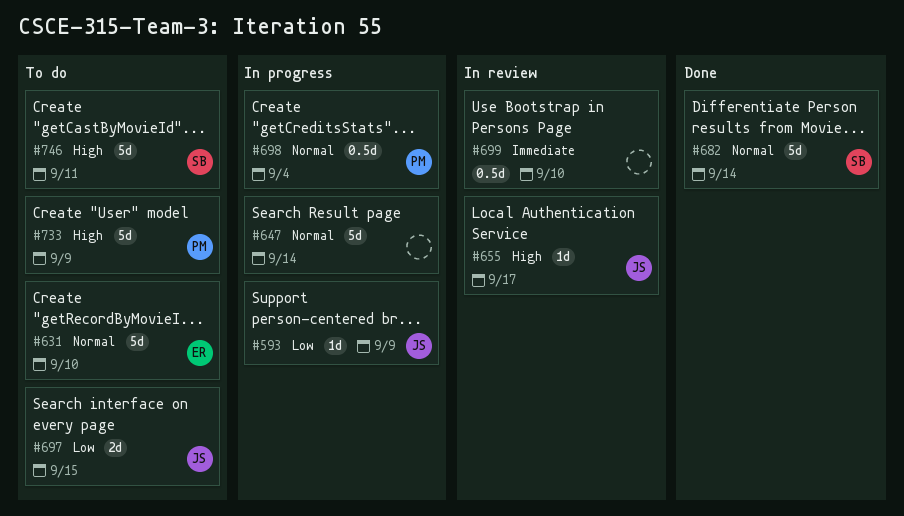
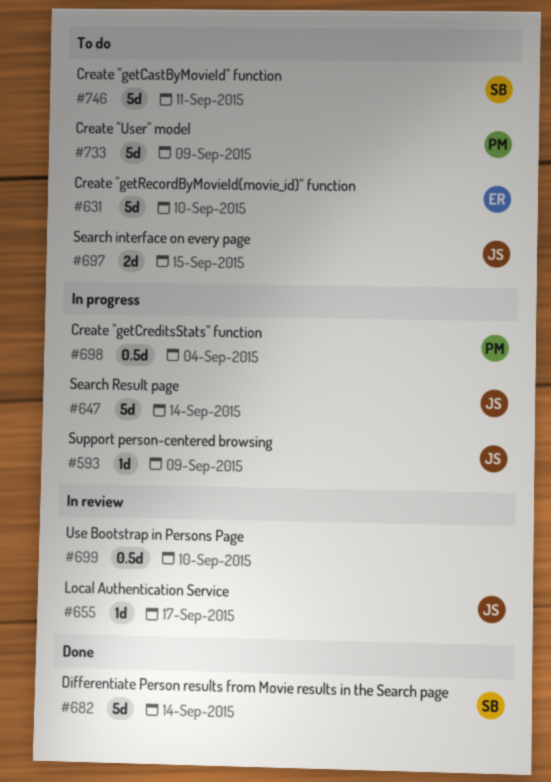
#647, owner: none -> JS

